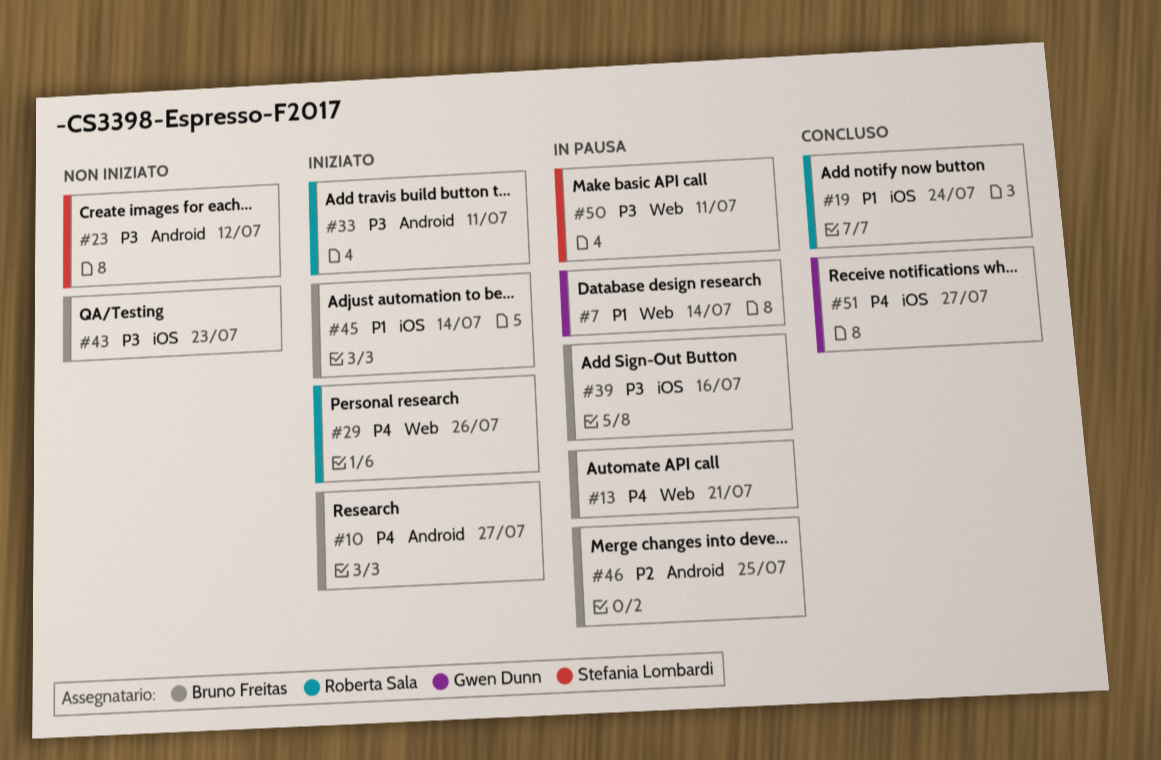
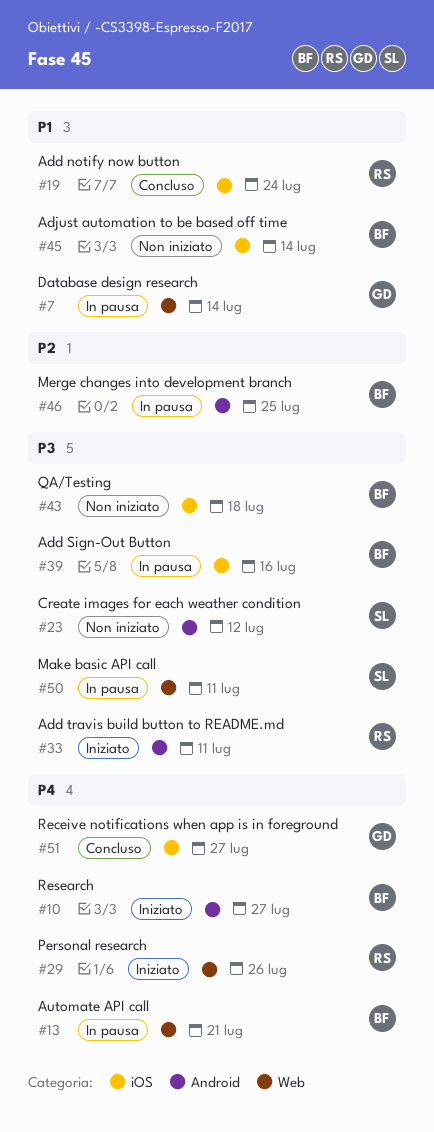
#43, due: Jul 23 -> Jul 18
#45, status: Iniziato -> Non iniziato

